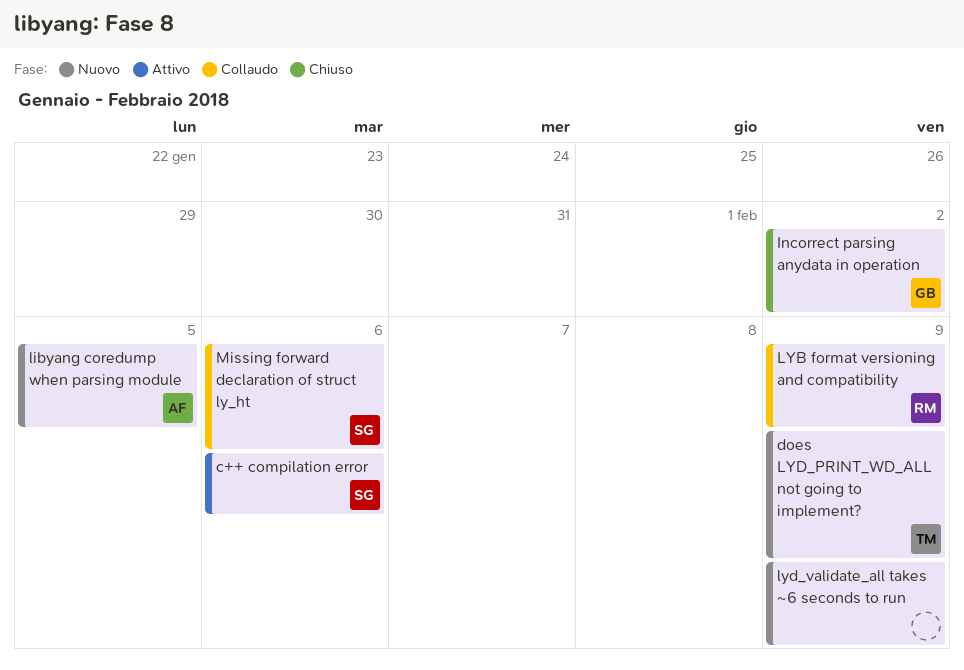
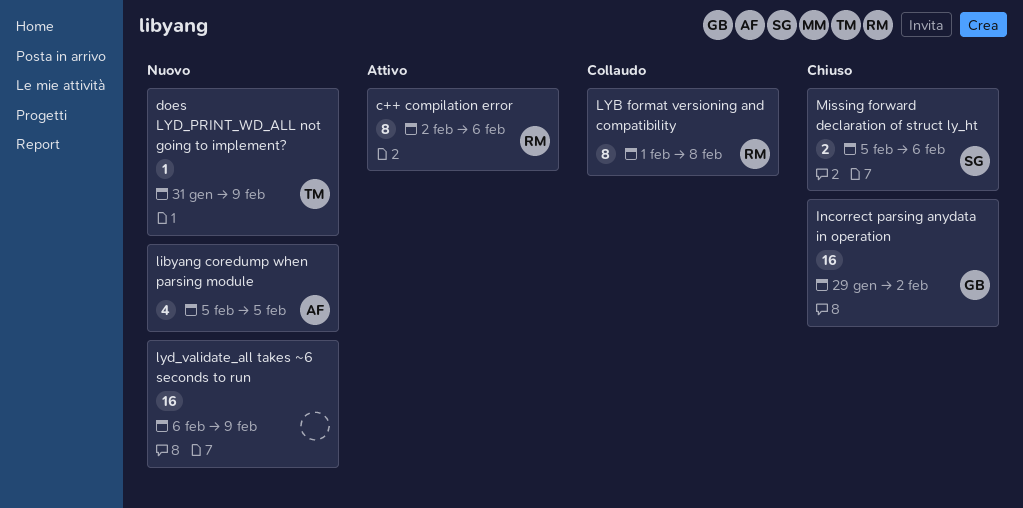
c++ compilation error, owner: SG -> RM
LYB format versioning and compatibility, due: Feb 9 -> Feb 8
Missing forward declaration of struct ly_ht, status: Collaudo -> Chiuso

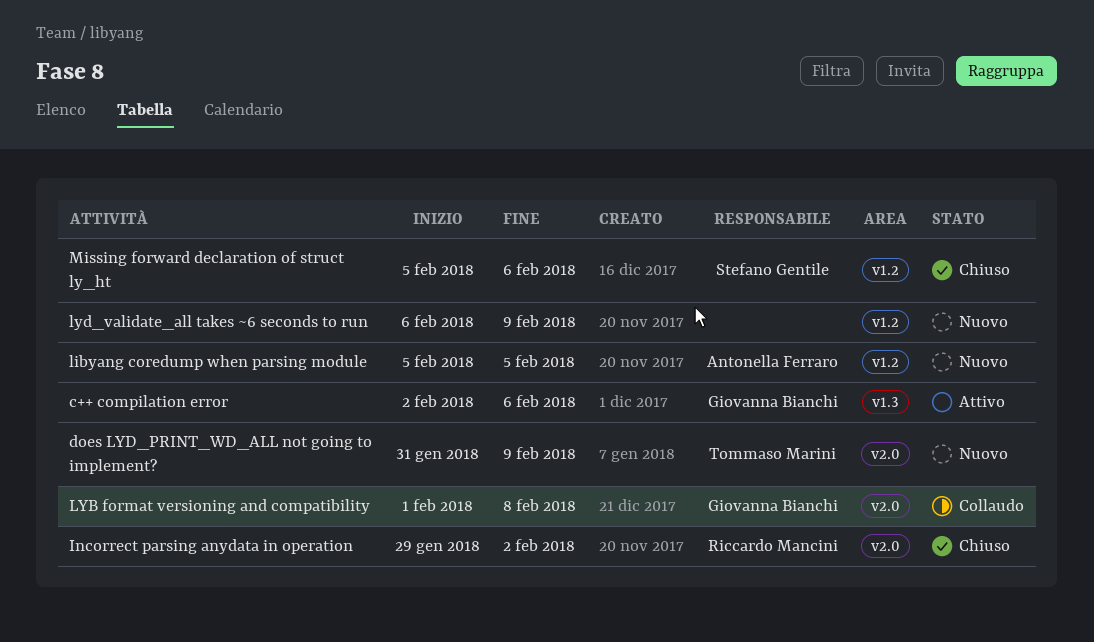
c++ compilation error, owner: Riccardo Mancini -> Giovanna Bianchi
Incorrect parsing anydata in operation, owner: Giovanna Bianchi -> Riccardo Mancini
LYB format versioning and compatibility, owner: Riccardo Mancini -> Giovanna Bianchi

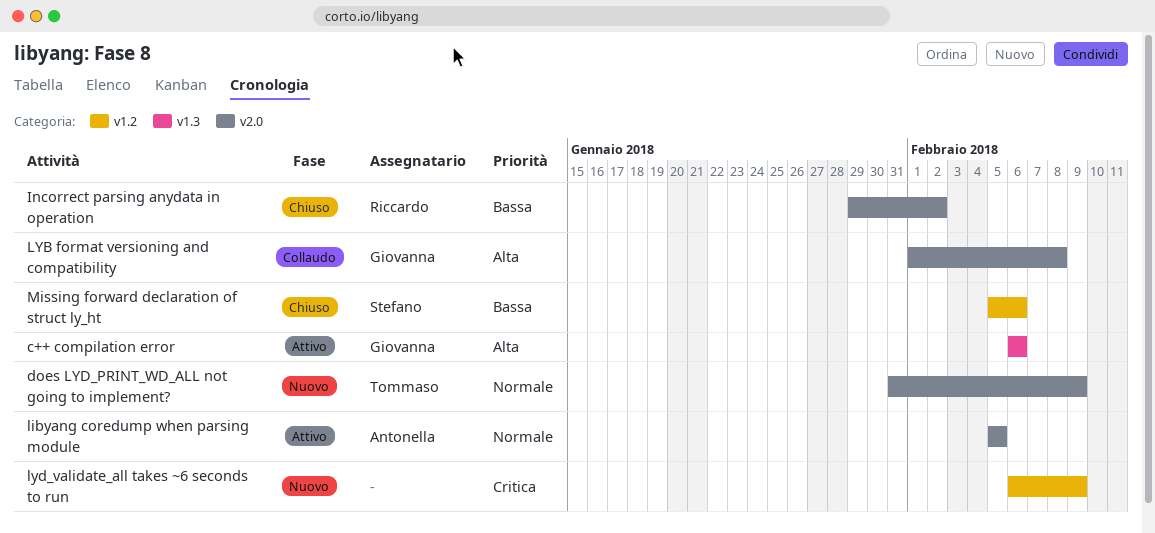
c++ compilation error, start: Feb 2 -> Feb 6
libyang coredump when parsing module, status: Nuovo -> Attivo
libyang coredump when parsing module, label: v1.2 -> v2.0

